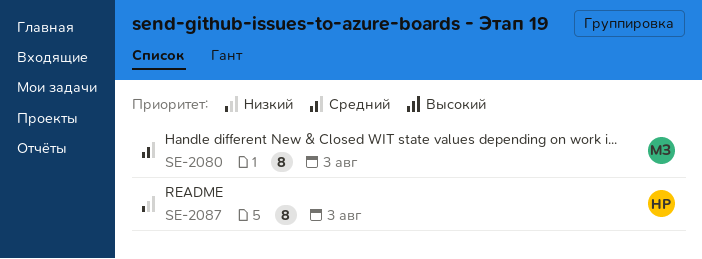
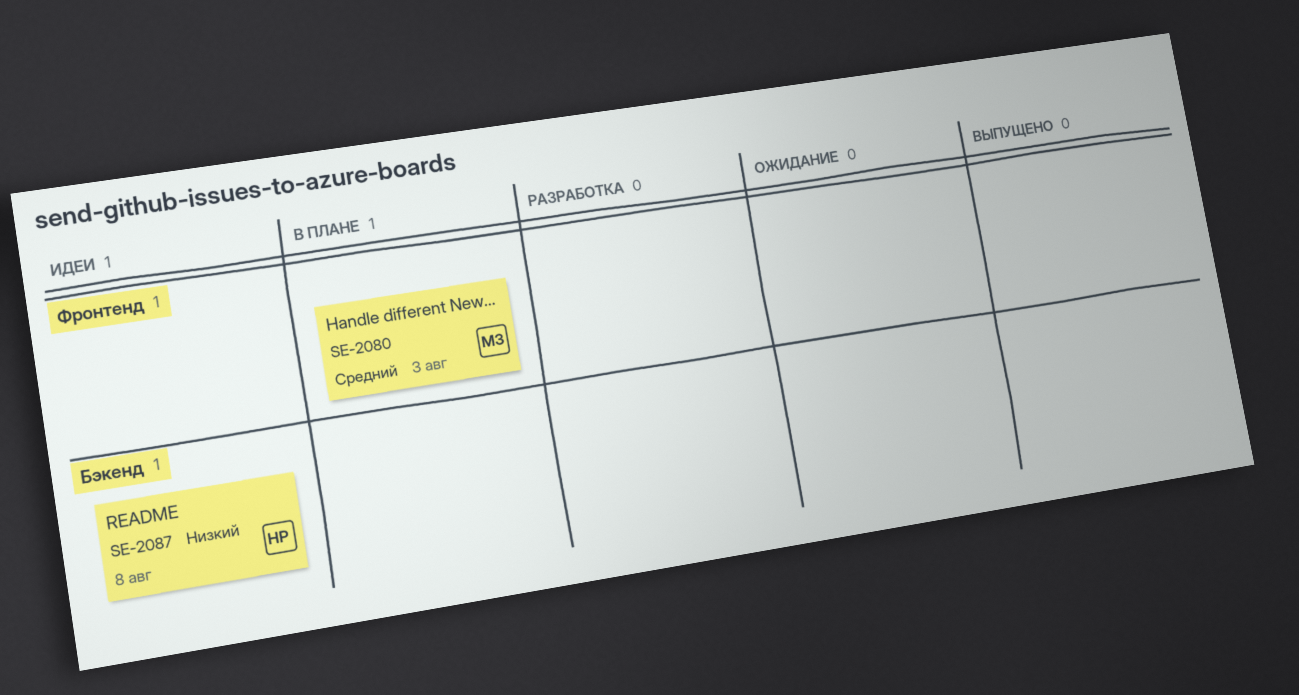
SE-2087, due: Aug 3 -> Aug 8

